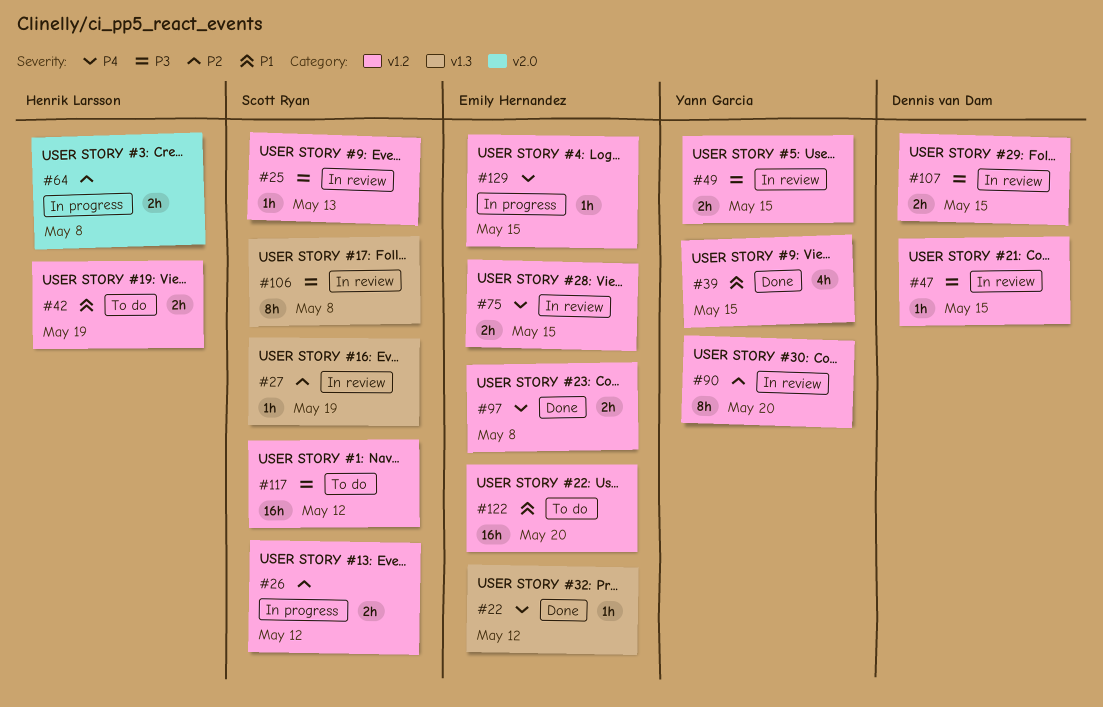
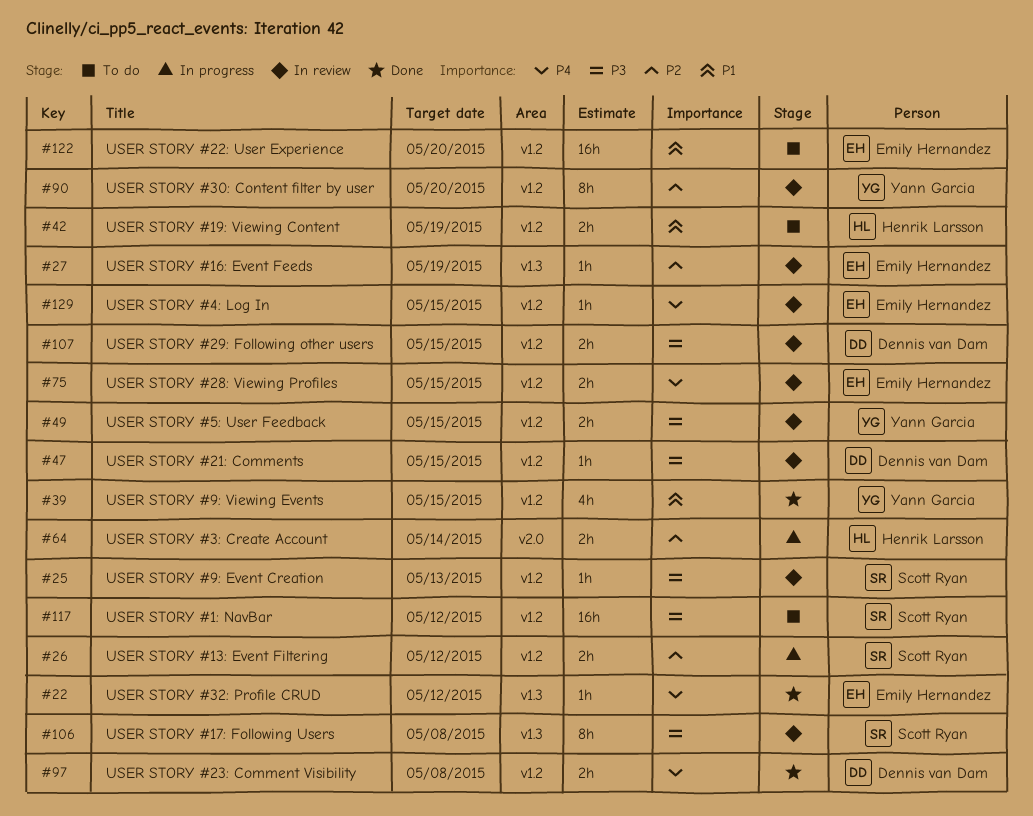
#27, owner: Scott Ryan -> Emily Hernandez
#64, due: May 8 -> May 14
#97, owner: Emily Hernandez -> Dennis van Dam
#129, status: In progress -> In review

